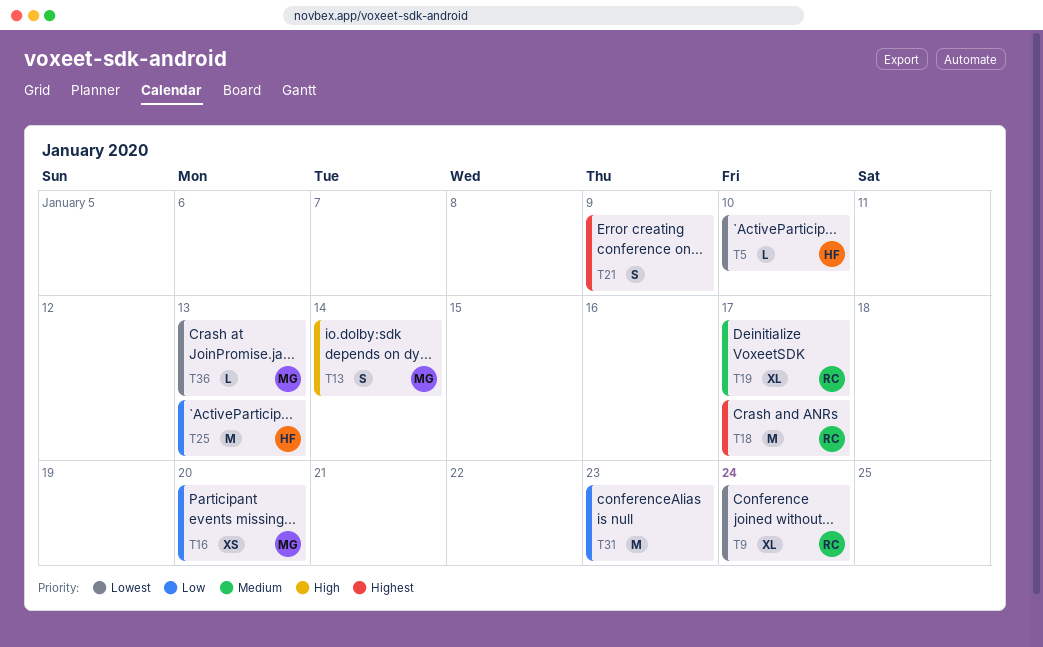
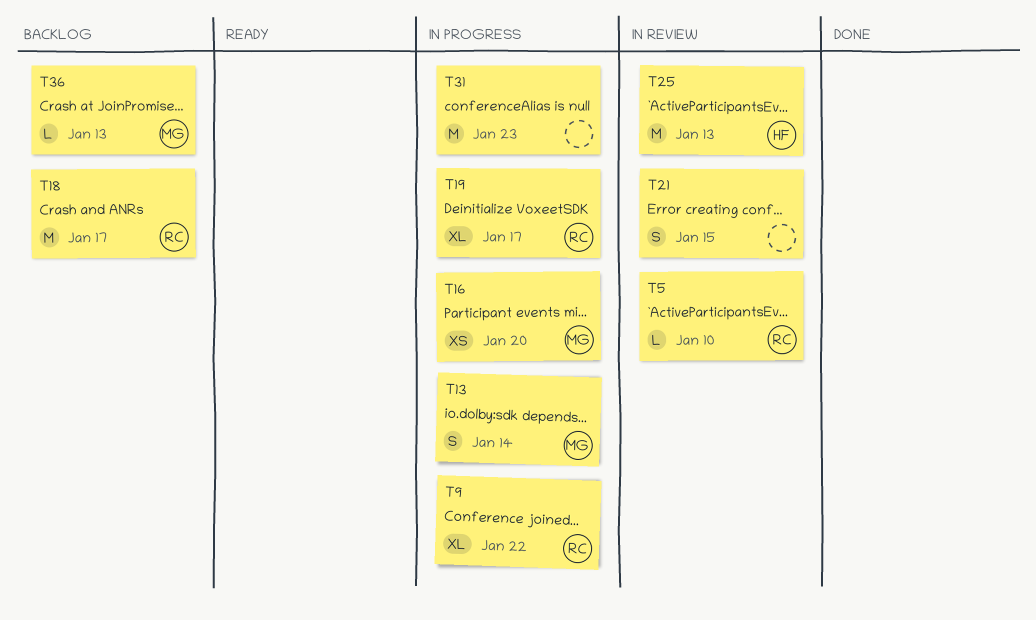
T5, owner: HF -> RC
T9, due: Jan 24 -> Jan 22
T21, due: Jan 9 -> Jan 15

